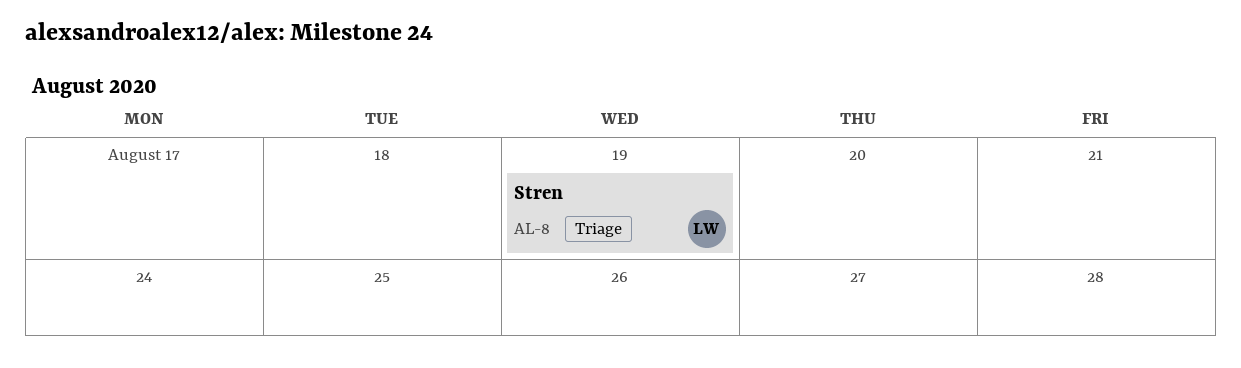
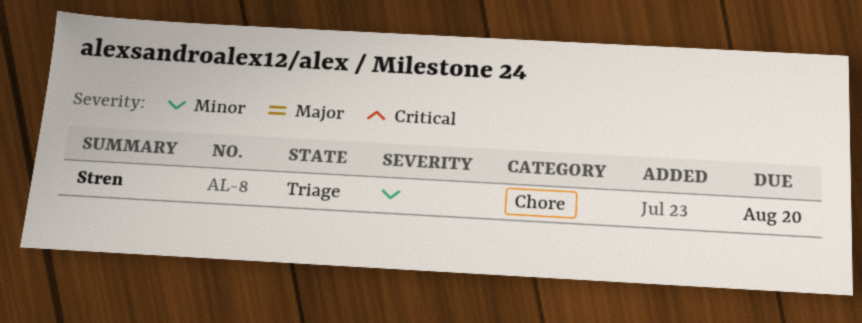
AL-8, due: Aug 19 -> Aug 20

